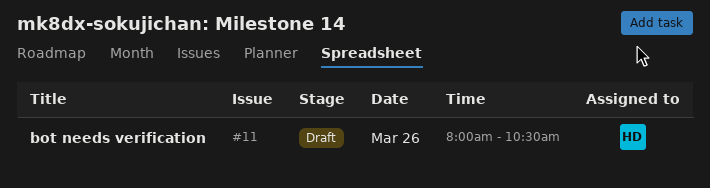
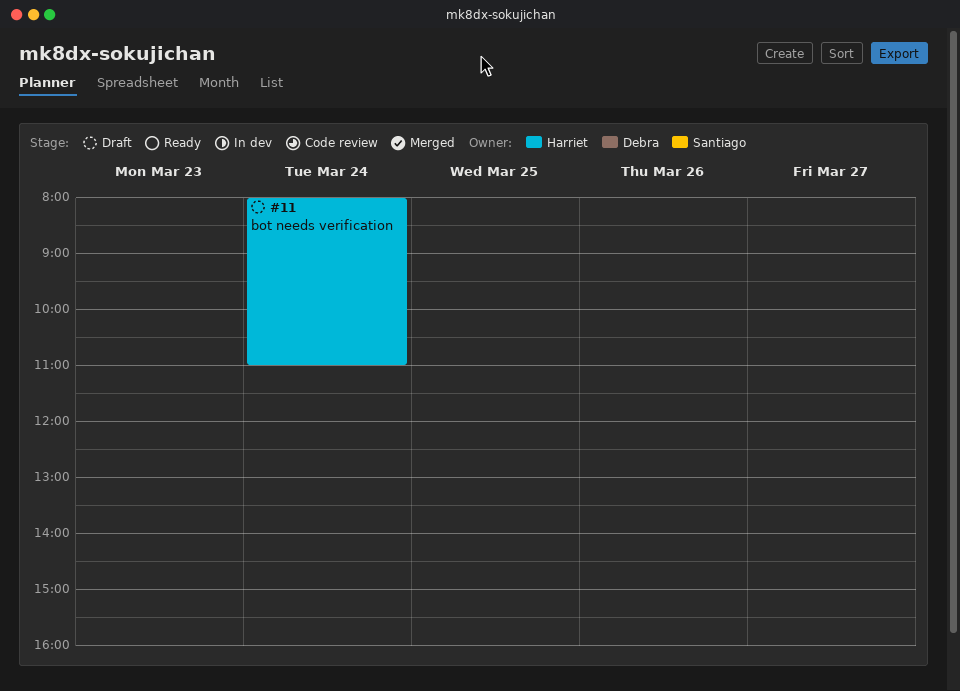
#11, day: Mar 26 -> Mar 24
#11, ends: 10:30 -> 11:00

